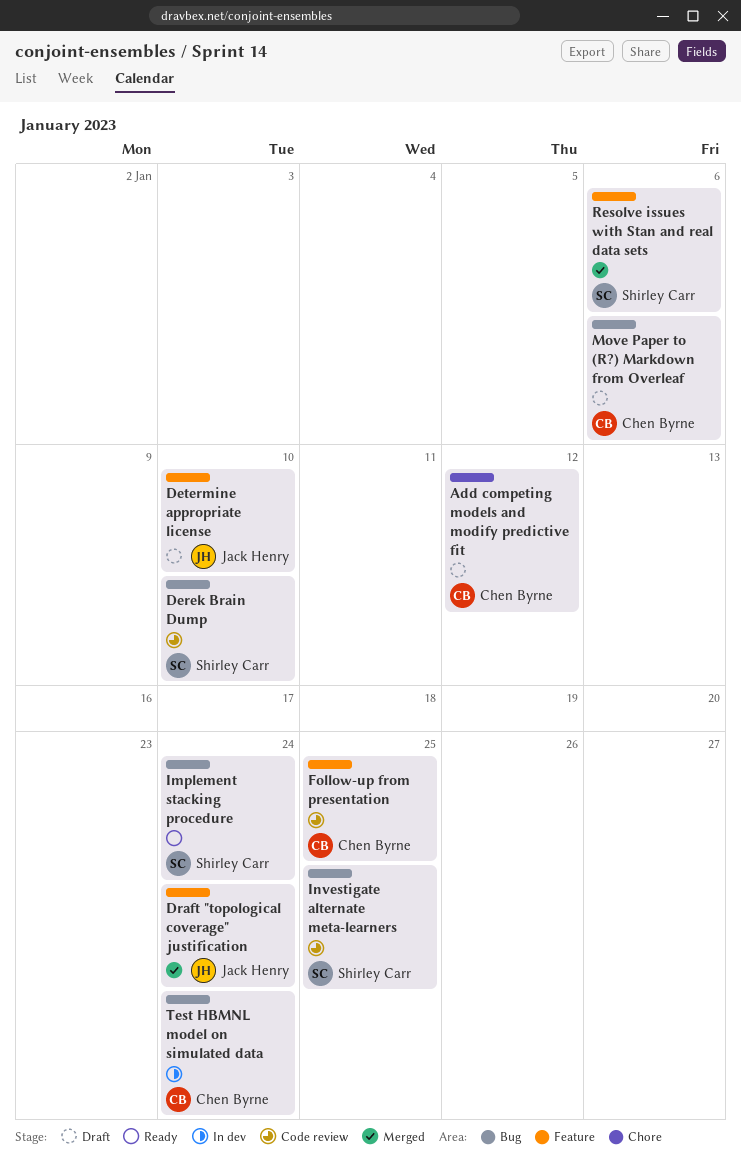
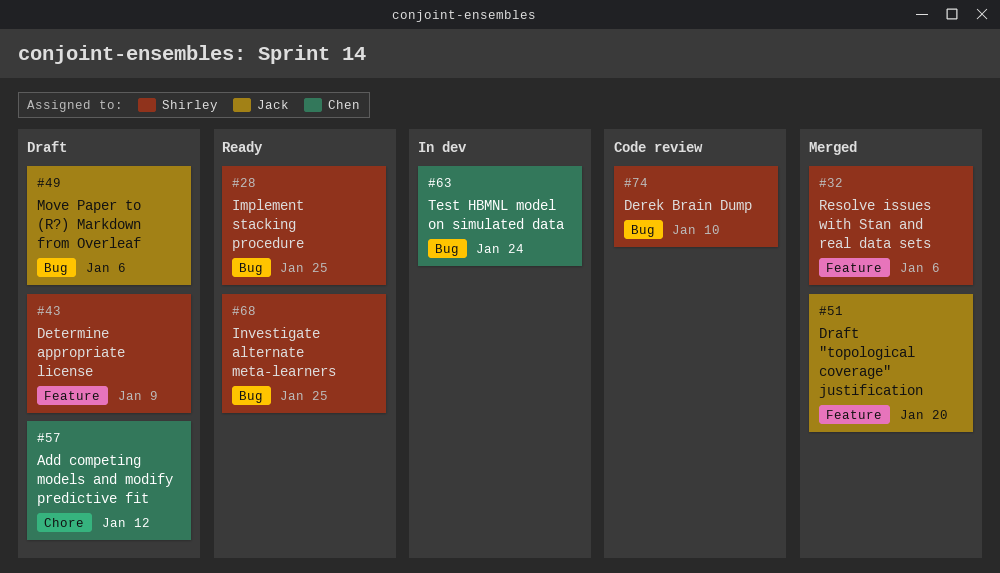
Determine appropriate license, owner: Jack Henry -> Shirley Carr
Determine appropriate license, due: Jan 10 -> Jan 9
Draft "topological coverage" justification, due: Jan 24 -> Jan 20
Follow-up from presentation: present -> none
Implement stacking procedure, due: Jan 24 -> Jan 25
Investigate alternate meta-learners, status: Code review -> Ready
Move Paper to (R?) Markdown from Overleaf, owner: Chen Byrne -> Jack Henry

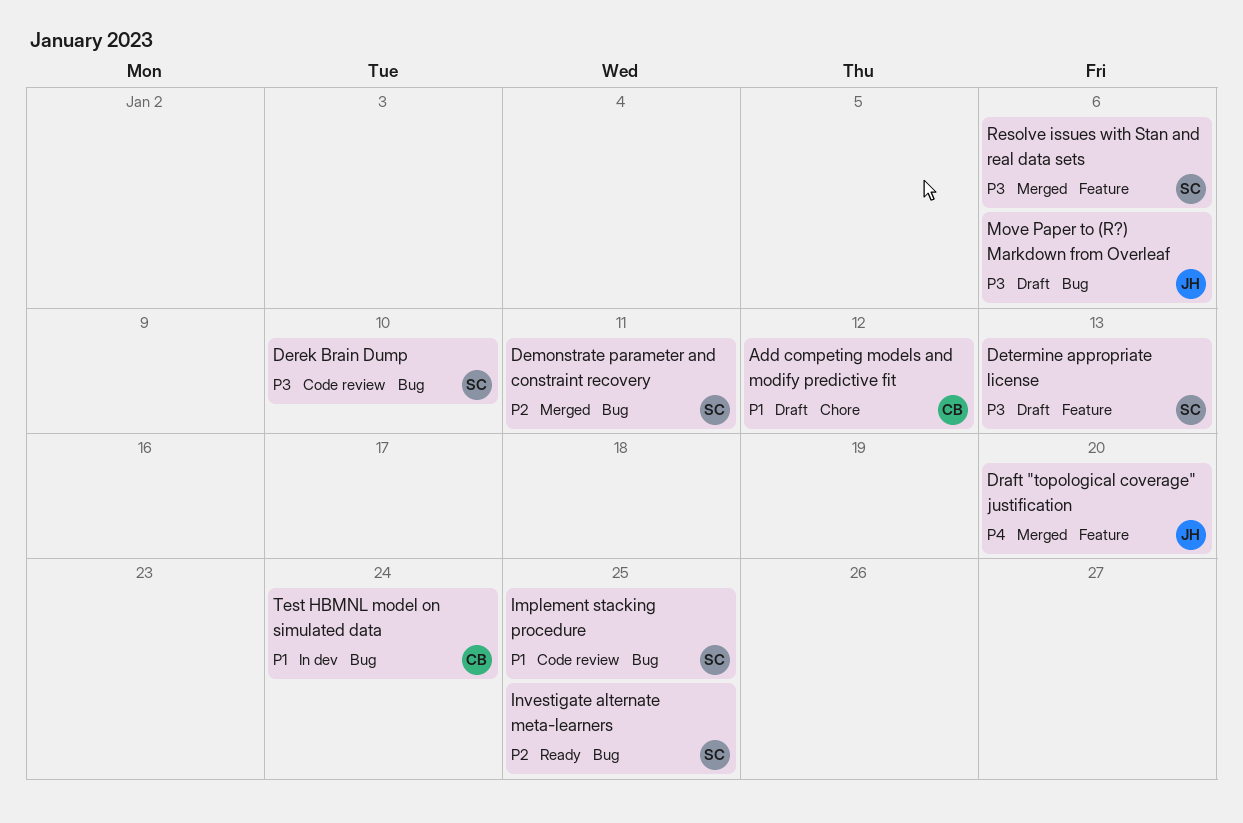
Demonstrate parameter and constraint recovery: none -> present
Determine appropriate license, due: Jan 9 -> Jan 13
Implement stacking procedure, status: Ready -> Code review

